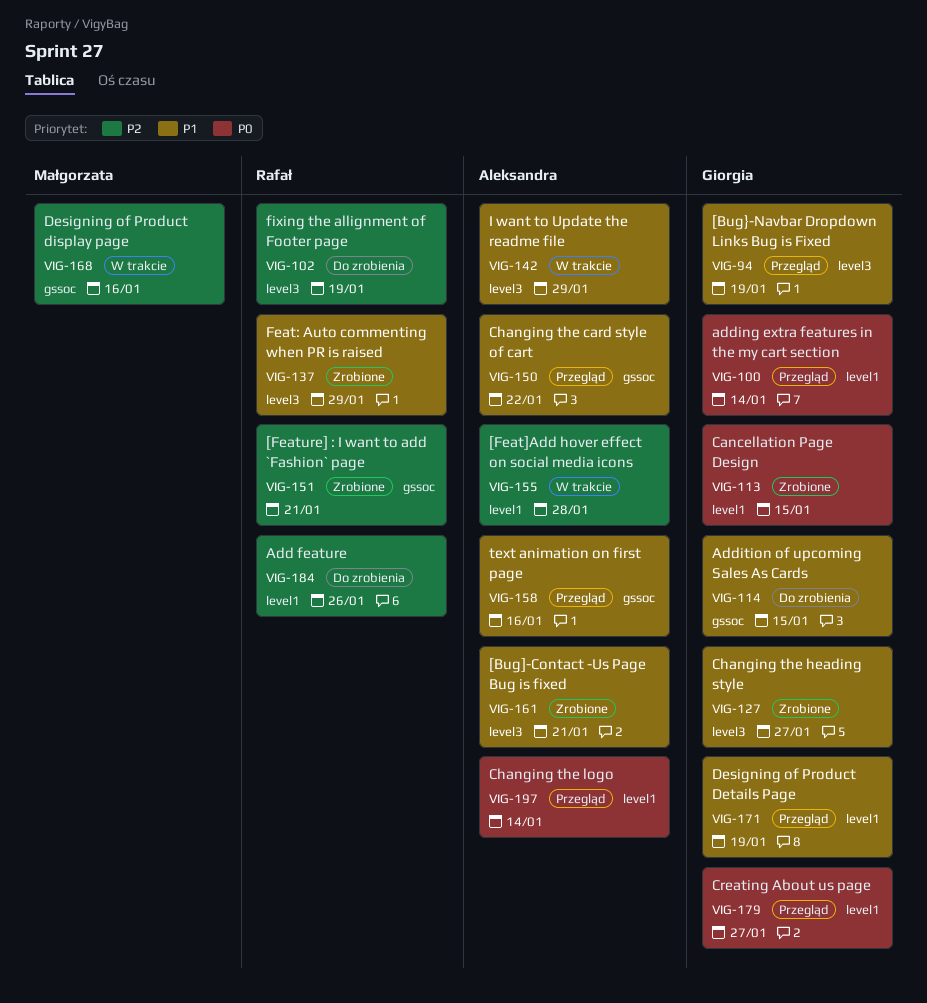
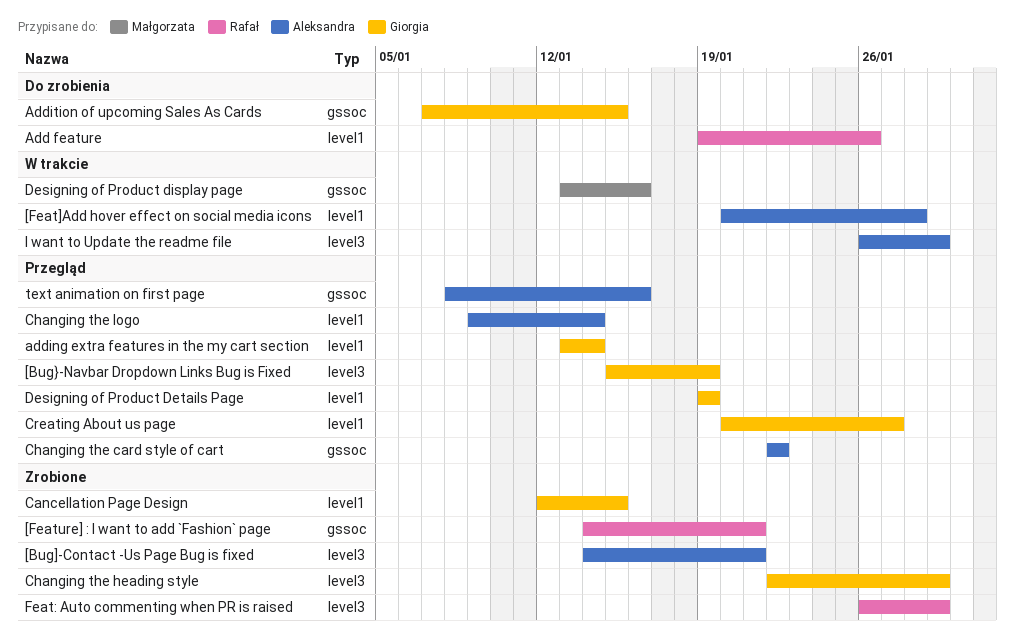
Changing the heading style, due: Jan 27 -> Jan 29
fixing the allignment of Footer page: present -> none

